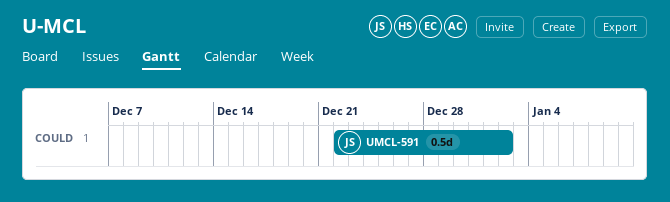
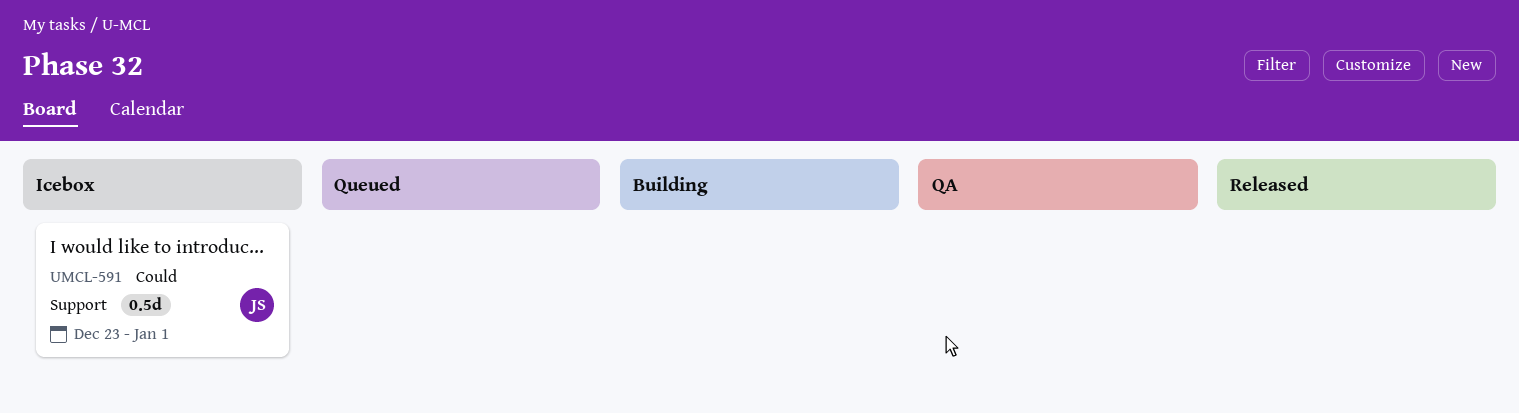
UMCL-591, start: Dec 22 -> Dec 23
UMCL-591, due: Jan 2 -> Jan 1

